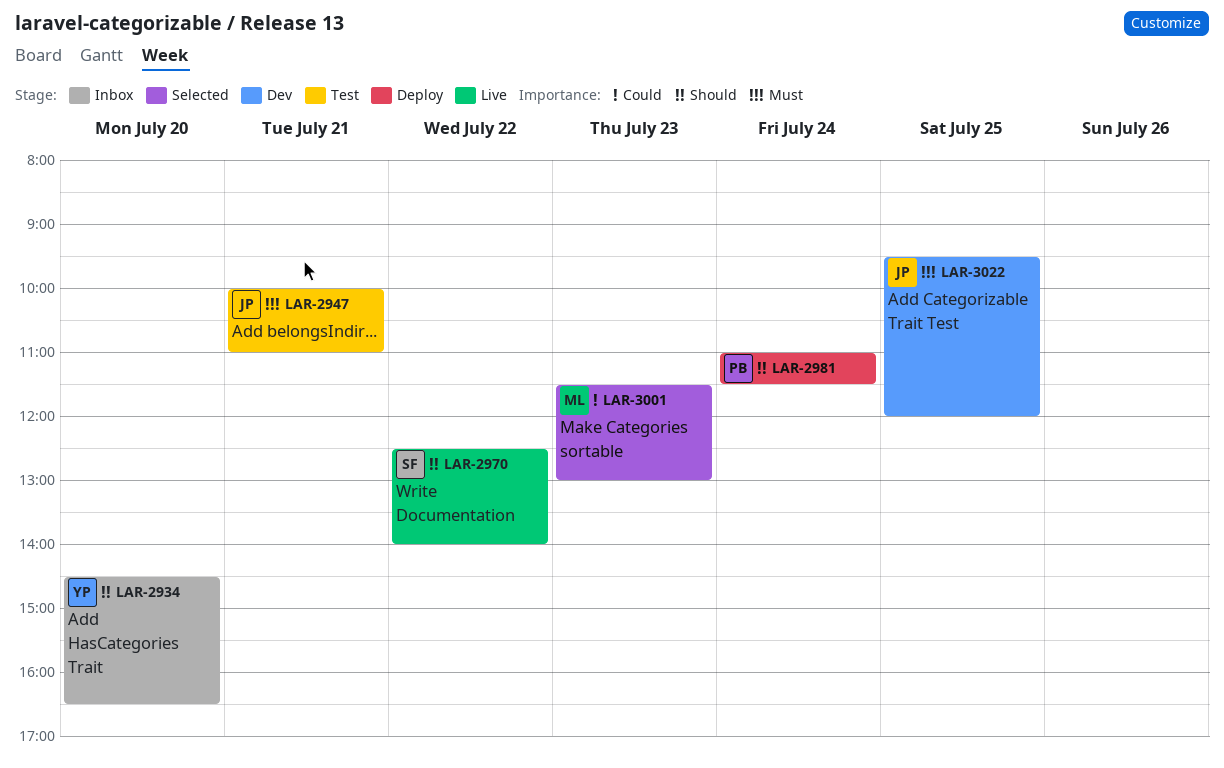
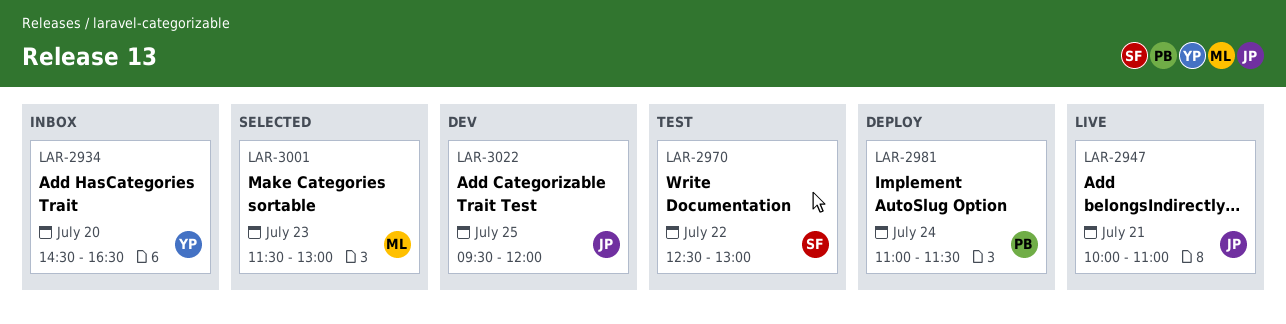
LAR-2947, status: Test -> Live
LAR-2970, status: Live -> Test
LAR-2970, ends: 14:00 -> 13:00

